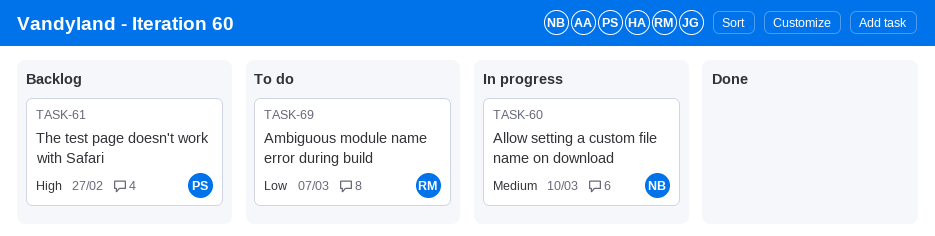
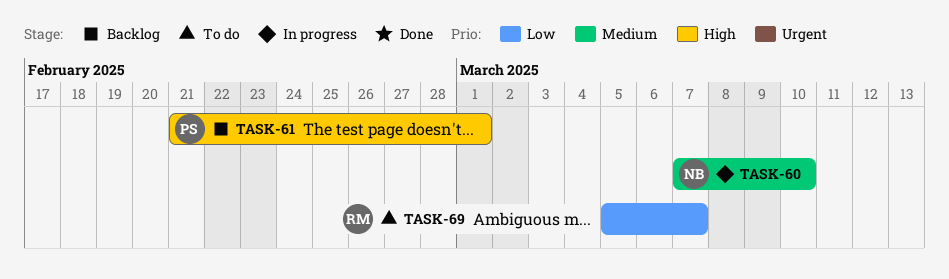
TASK-61, due: Feb 27 -> Mar 1

